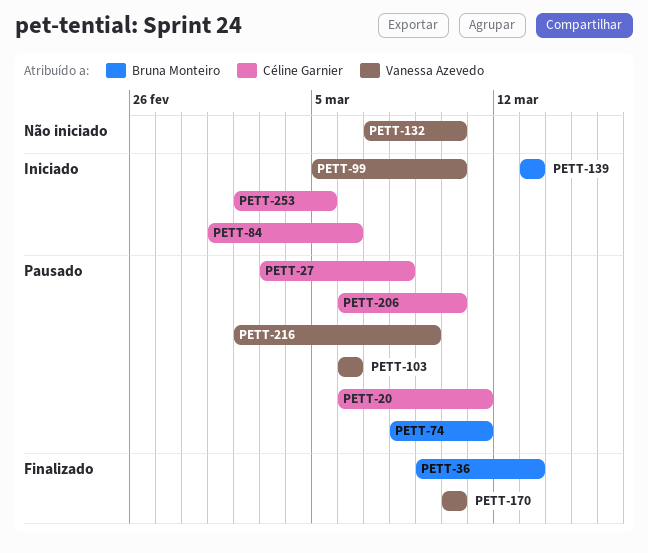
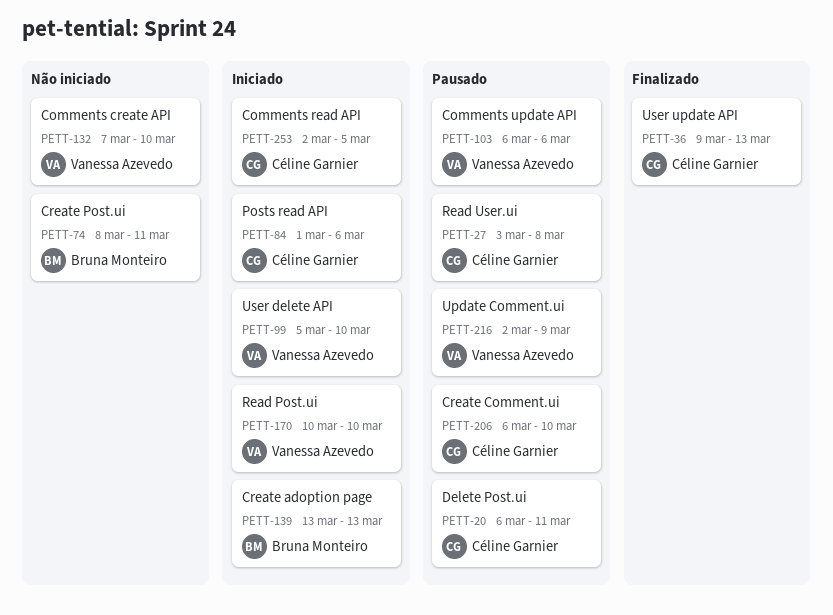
PETT-36, owner: Bruna Monteiro -> Céline Garnier
PETT-74, status: Pausado -> Não iniciado
PETT-170, status: Finalizado -> Iniciado

